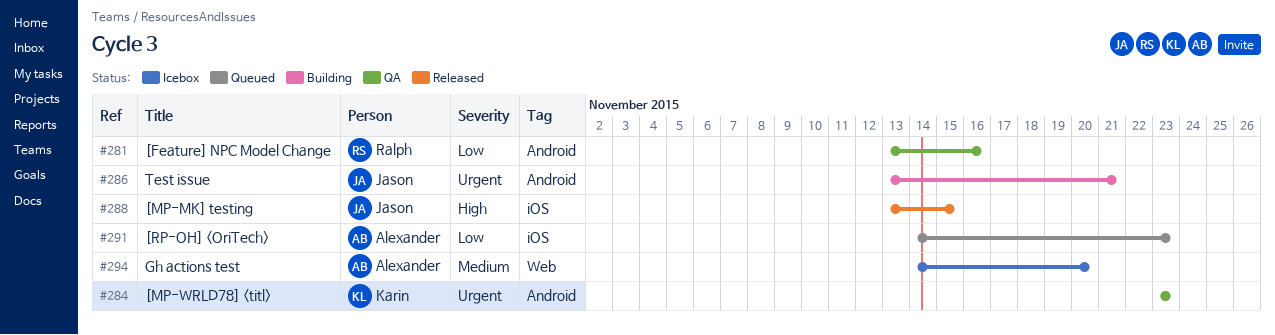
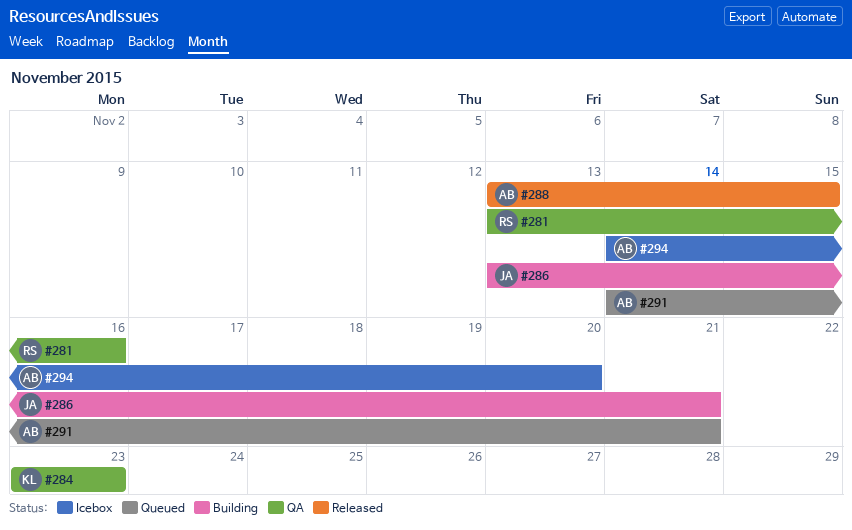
#288, owner: Jason -> Alexander
#291, due: Nov 23 -> Nov 21

